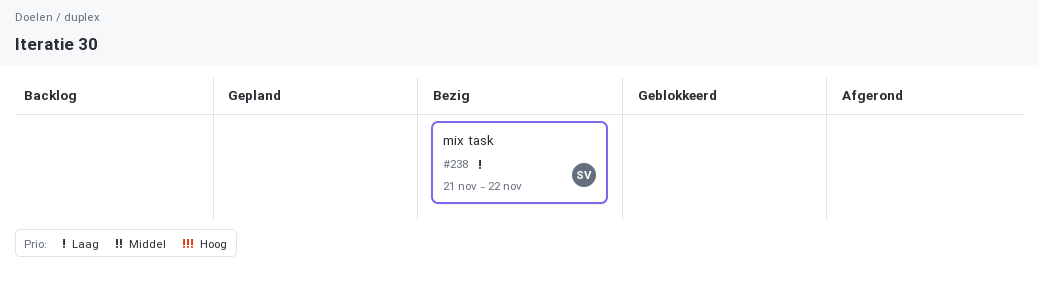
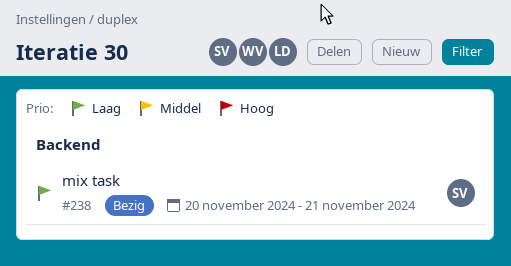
#238, start: Nov 21 -> Nov 20
#238, due: Nov 22 -> Nov 21

